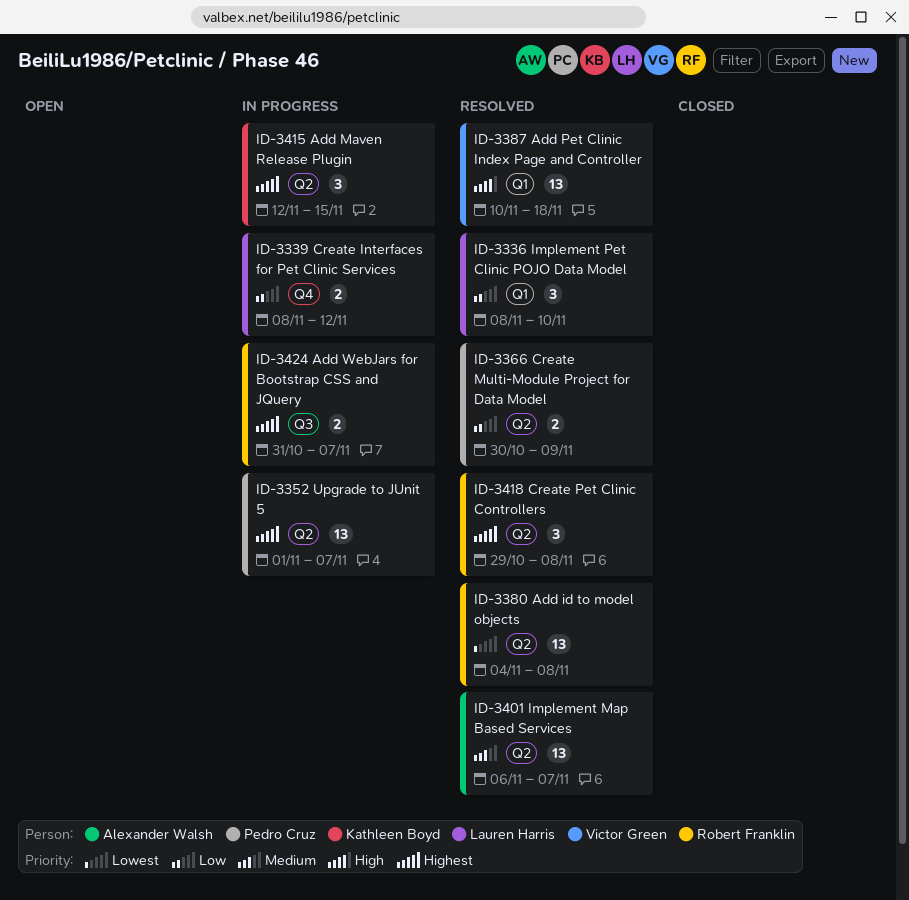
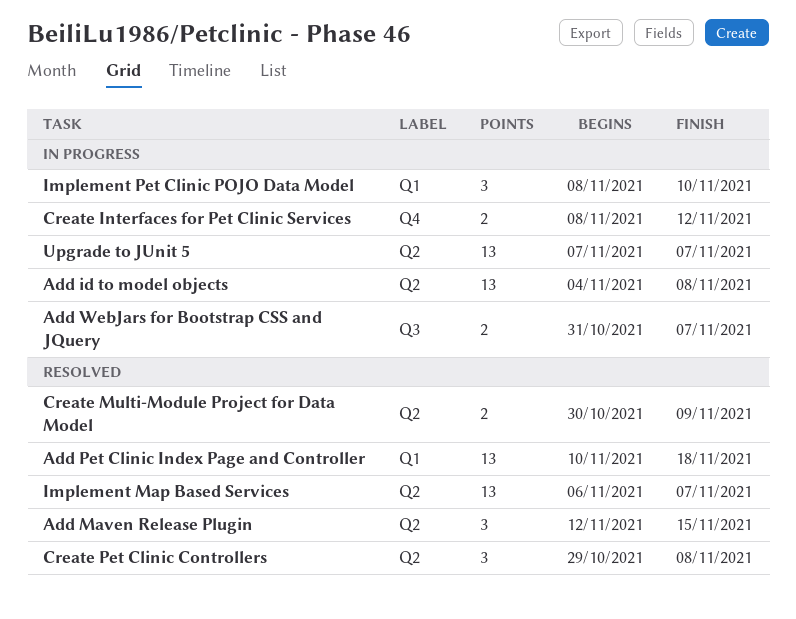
Add id to model objects, status: Resolved -> In progress
Add Maven Release Plugin, status: In progress -> Resolved
Implement Pet Clinic POJO Data Model, status: Resolved -> In progress
Upgrade to JUnit 5, start: Nov 1 -> Nov 7

